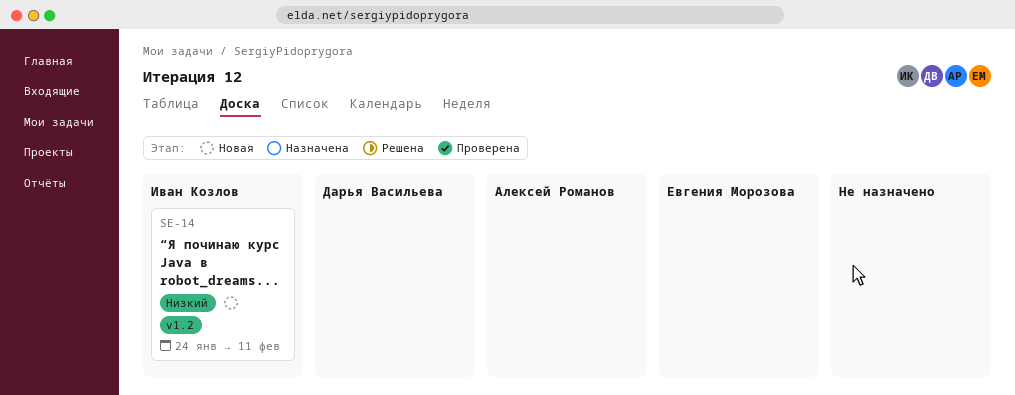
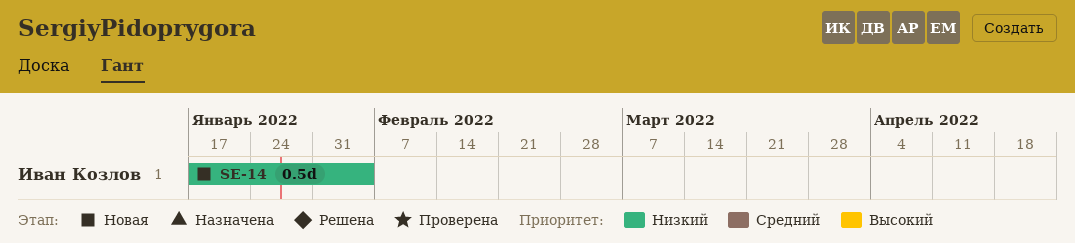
SE-14, start: Jan 24 -> Jan 17
SE-14, due: Feb 11 -> Feb 4

